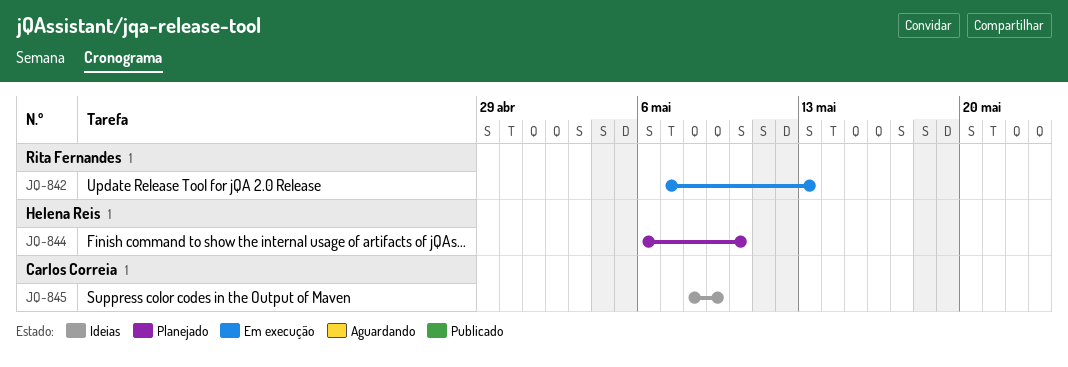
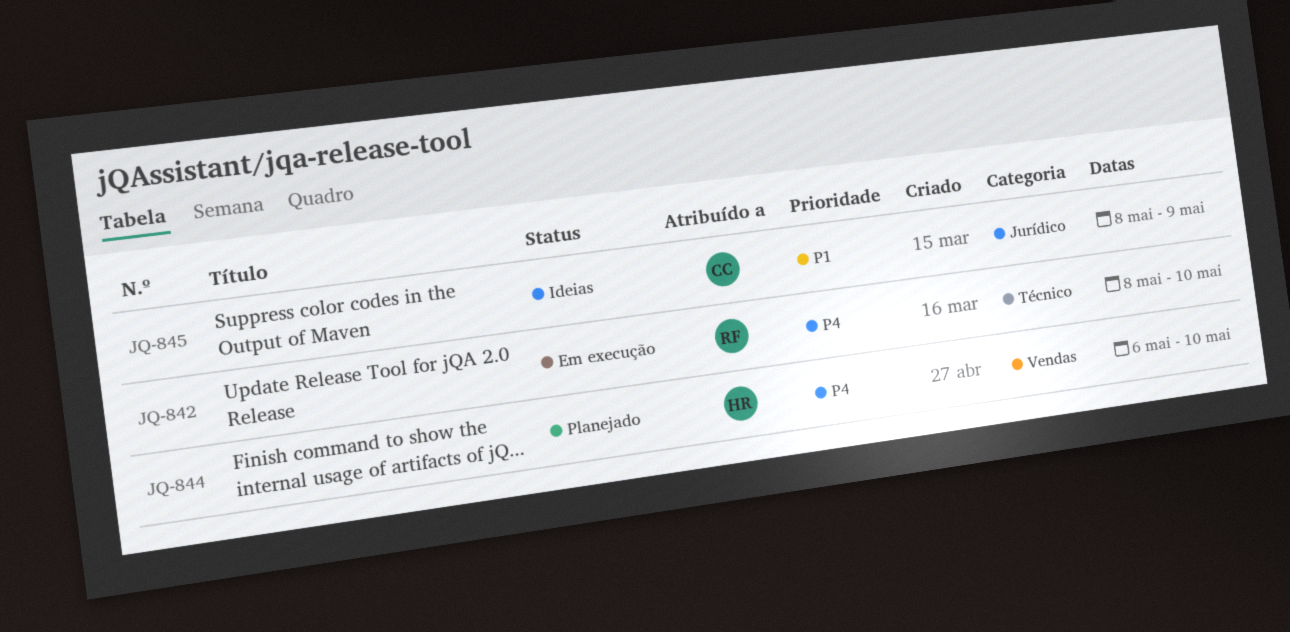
JQ-842, start: May 7 -> May 8
JQ-842, due: May 13 -> May 10

